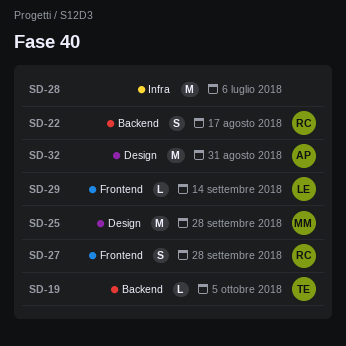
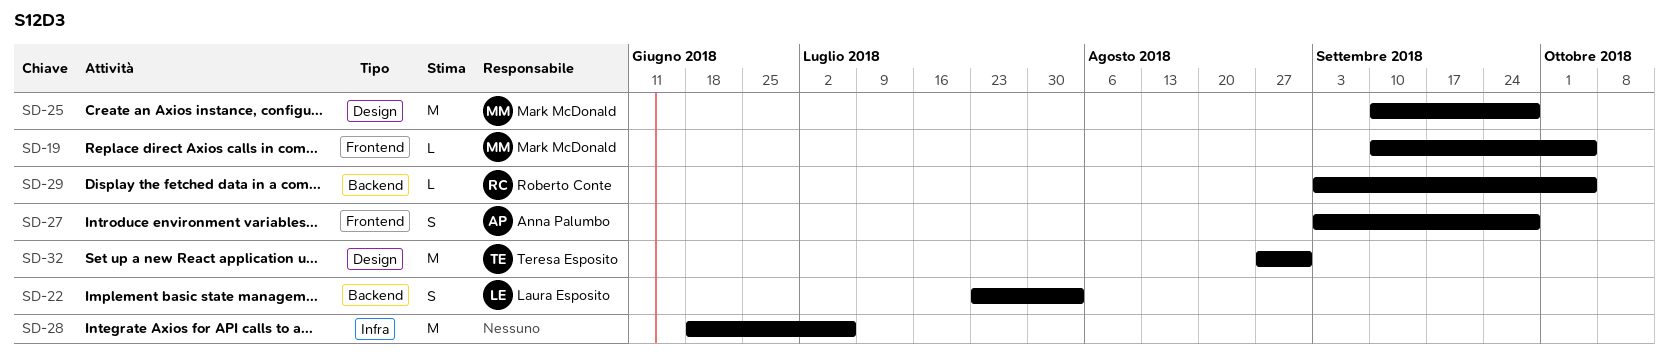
SD-19, owner: Teresa Esposito -> Mark McDonald
SD-19, label: Backend -> Frontend
SD-22, owner: Roberto Conte -> Laura Esposito
SD-22, due: Aug 17 -> Aug 3
SD-27, owner: Roberto Conte -> Anna Palumbo
SD-29, owner: Laura Esposito -> Roberto Conte
SD-29, label: Frontend -> Backend
SD-29, due: Sep 14 -> Oct 5
SD-32, owner: Anna Palumbo -> Teresa Esposito

